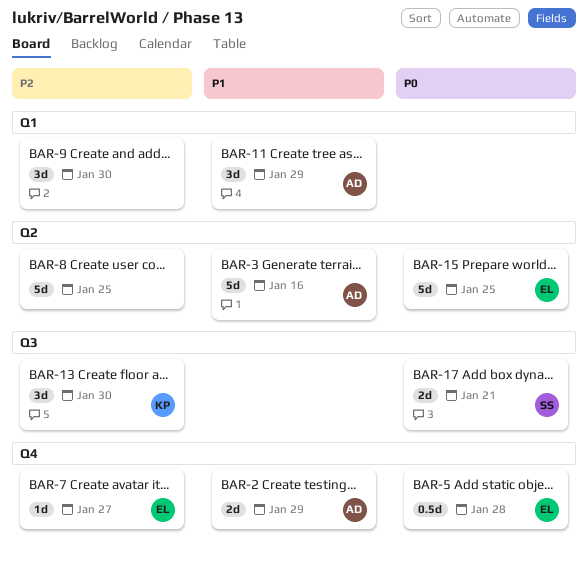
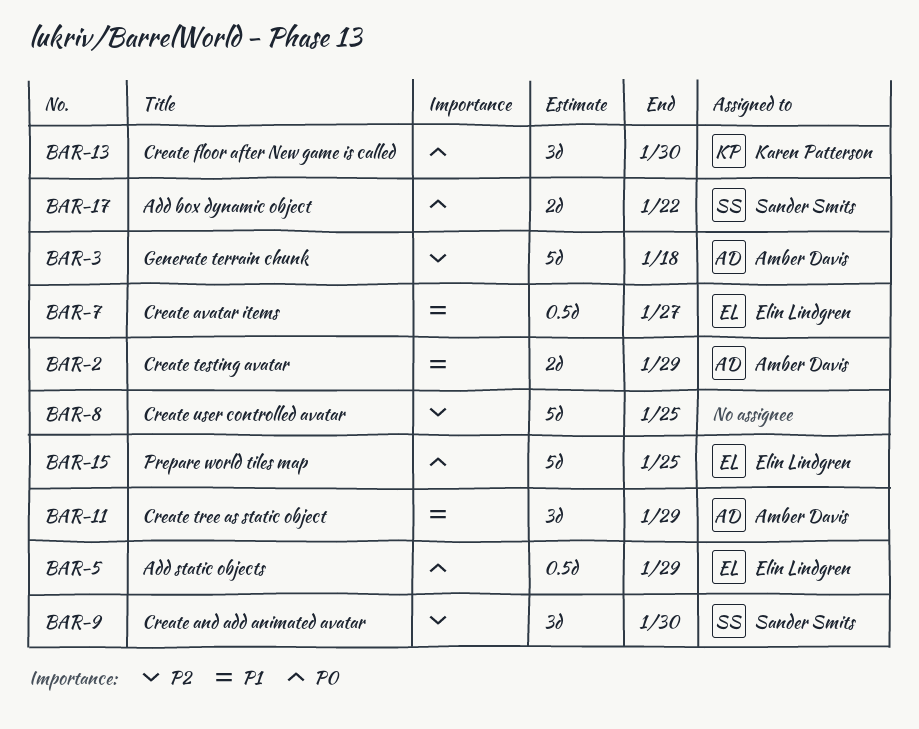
BAR-3, priority: P1 -> P2
BAR-3, due: Jan 16 -> Jan 18
BAR-5, due: Jan 28 -> Jan 29
BAR-7, priority: P2 -> P1
BAR-7, estimate: 1d -> 0.5d
BAR-9, owner: none -> Sander Smits
BAR-13, priority: P2 -> P0
BAR-17, due: Jan 21 -> Jan 22

